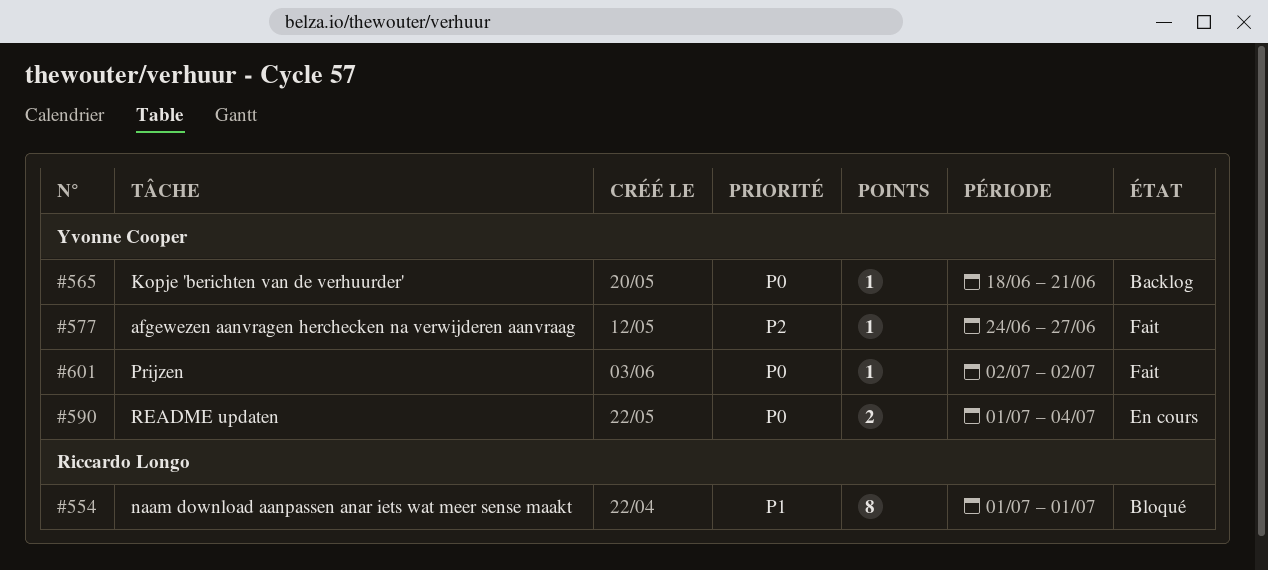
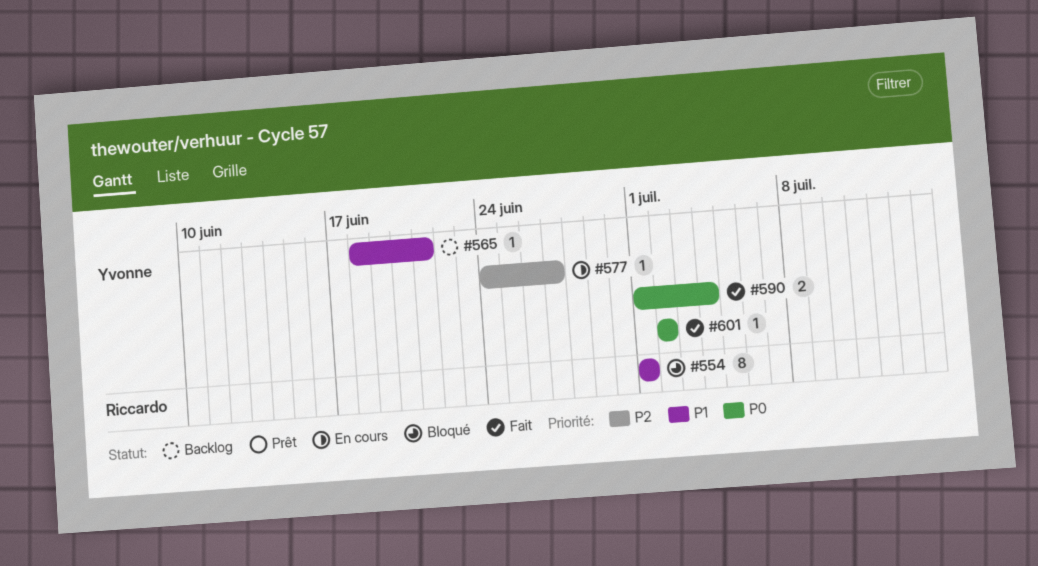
#565, priority: P0 -> P1
#577, status: Fait -> En cours
#590, status: En cours -> Fait

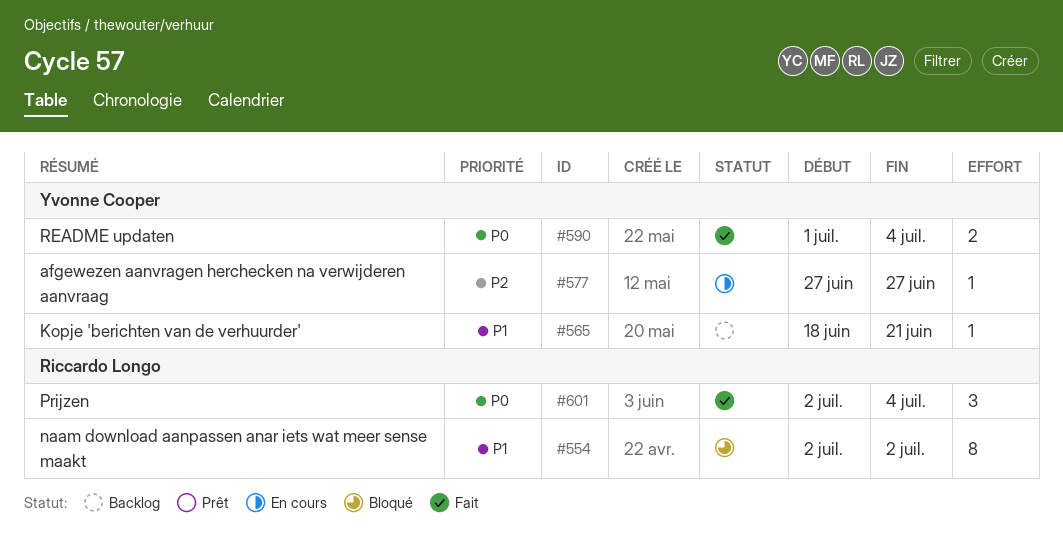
#554, start: Jul 1 -> Jul 2
#554, due: Jul 1 -> Jul 2
#577, start: Jun 24 -> Jun 27
#601, owner: Yvonne Cooper -> Riccardo Longo
#601, estimate: 1 -> 3
#601, due: Jul 2 -> Jul 4

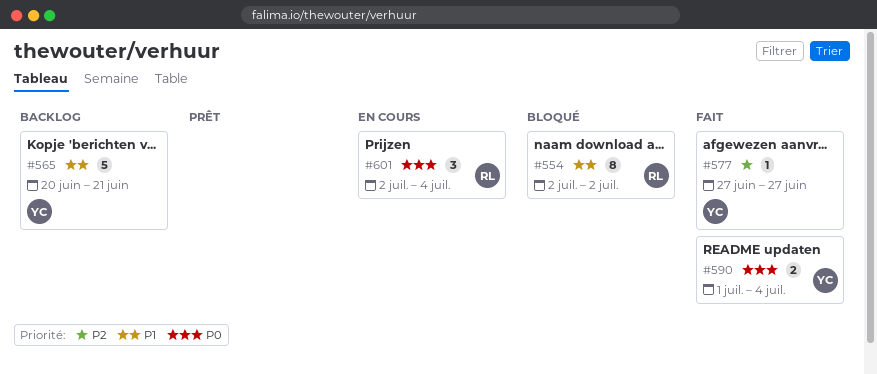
#565, estimate: 1 -> 5
#565, start: Jun 18 -> Jun 20
#577, status: En cours -> Fait
#601, status: Fait -> En cours

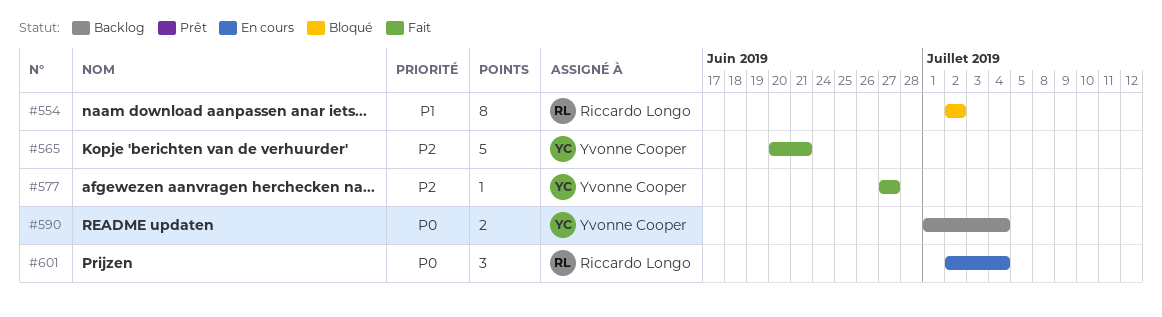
#565, status: Backlog -> Fait
#565, priority: P1 -> P2
#590, status: Fait -> Backlog

